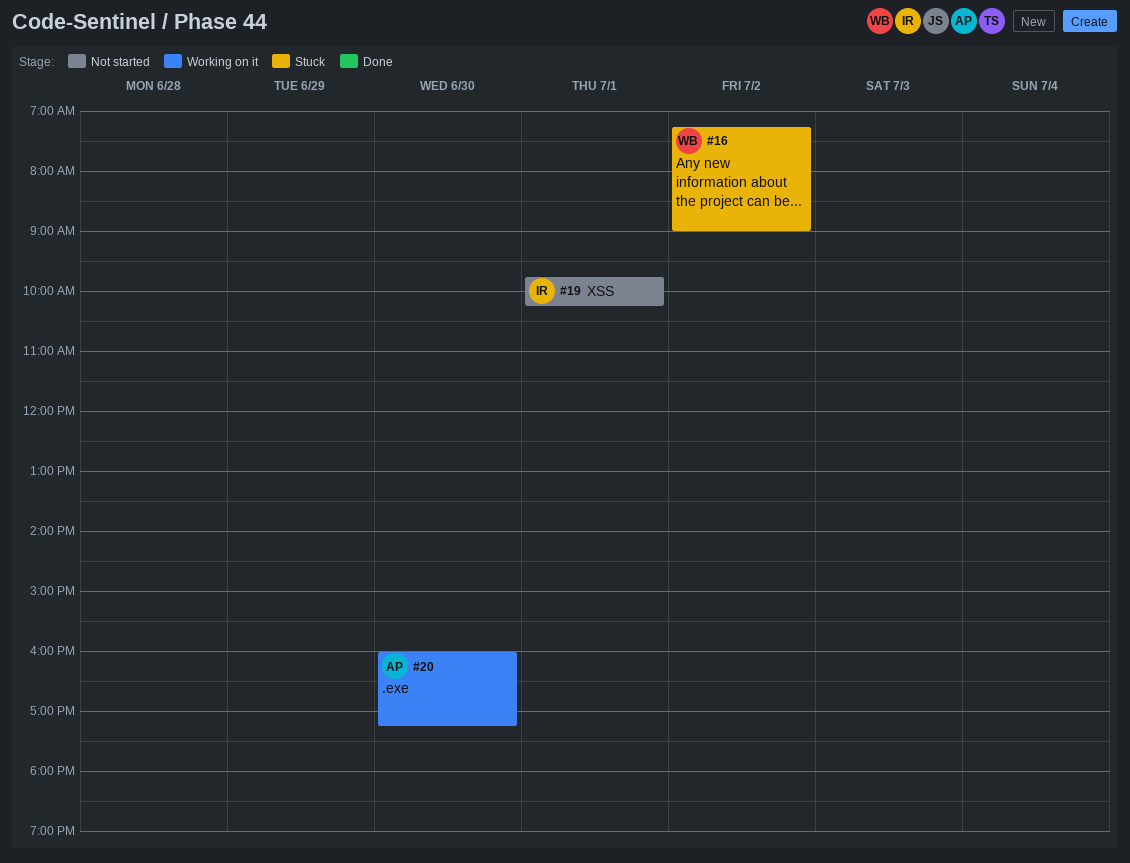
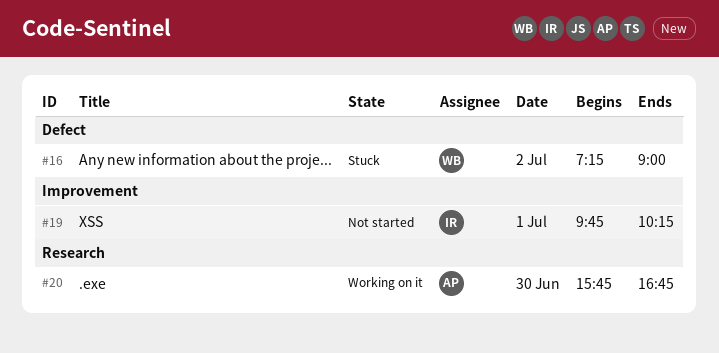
#20, begins: 16:00 -> 15:45
#20, ends: 17:15 -> 16:45

